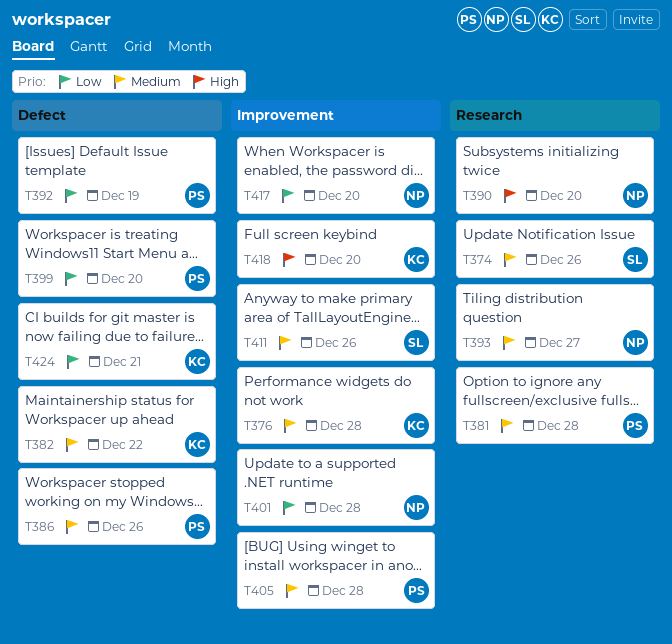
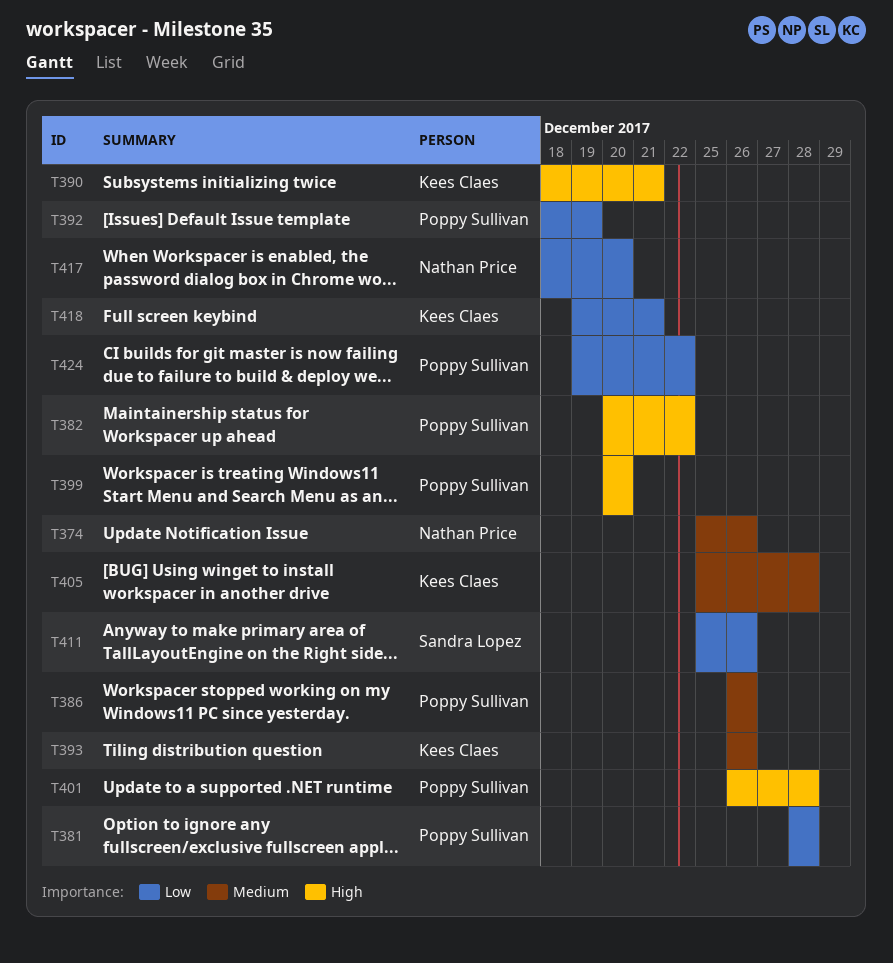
T374, owner: Sandra Lopez -> Nathan Price
T376: present -> none
T381, priority: Medium -> Low
T382, owner: Kees Claes -> Poppy Sullivan
T382, priority: Medium -> High
T390, owner: Nathan Price -> Kees Claes
T390, due: Dec 20 -> Dec 21
T393, owner: Nathan Price -> Kees Claes
T393, due: Dec 27 -> Dec 26
T399, priority: Low -> High
T401, owner: Nathan Price -> Poppy Sullivan
T401, priority: Low -> High
T405, owner: Poppy Sullivan -> Kees Claes
T411, priority: Medium -> Low
T418, priority: High -> Low
T418, due: Dec 20 -> Dec 21
T424, owner: Kees Claes -> Poppy Sullivan
T424, due: Dec 21 -> Dec 22

